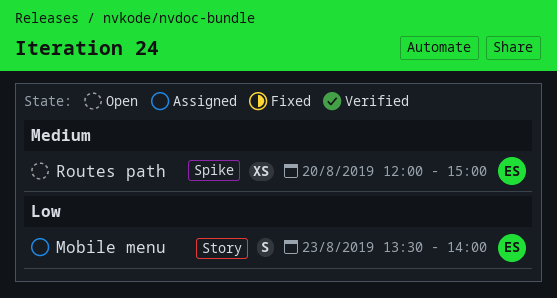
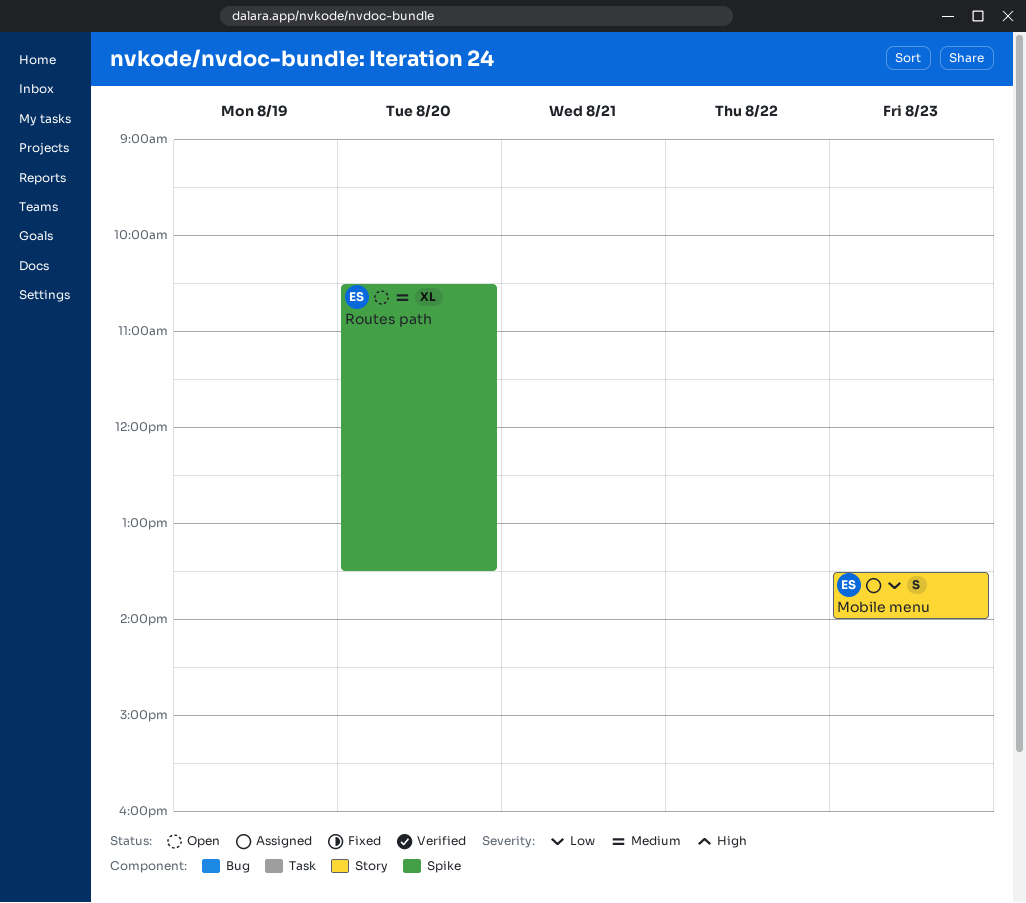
Routes path, estimate: XS -> XL
Routes path, begins: 12:00 -> 10:30
Routes path, ends: 15:00 -> 13:30

